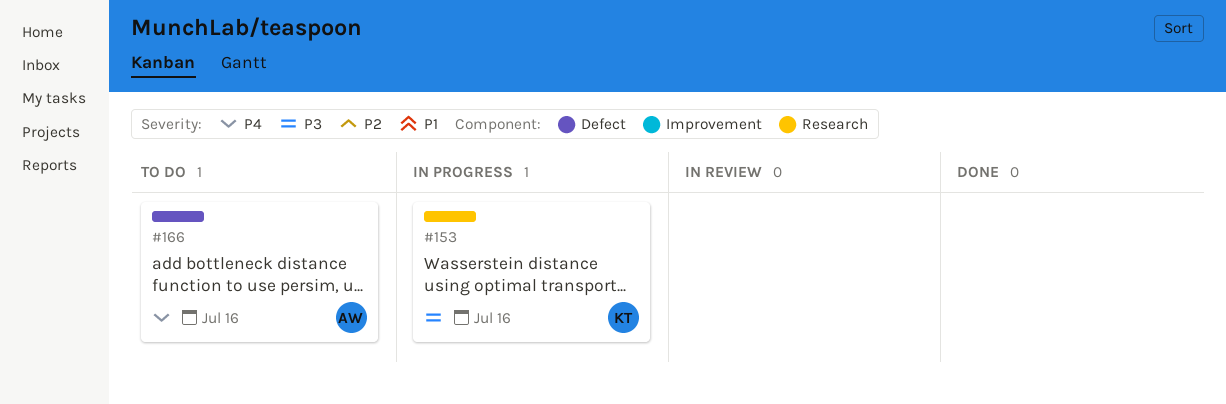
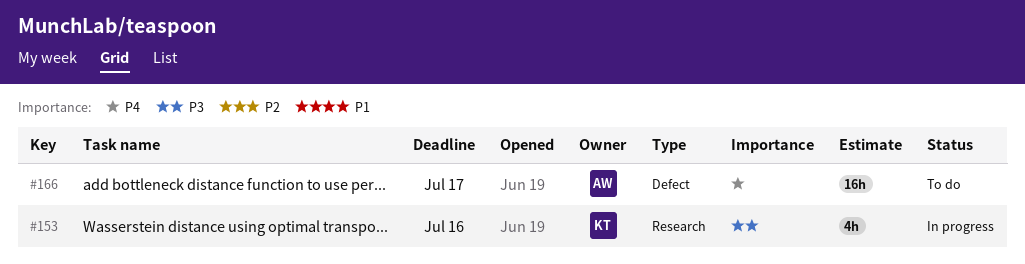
#166, due: Jul 16 -> Jul 17

